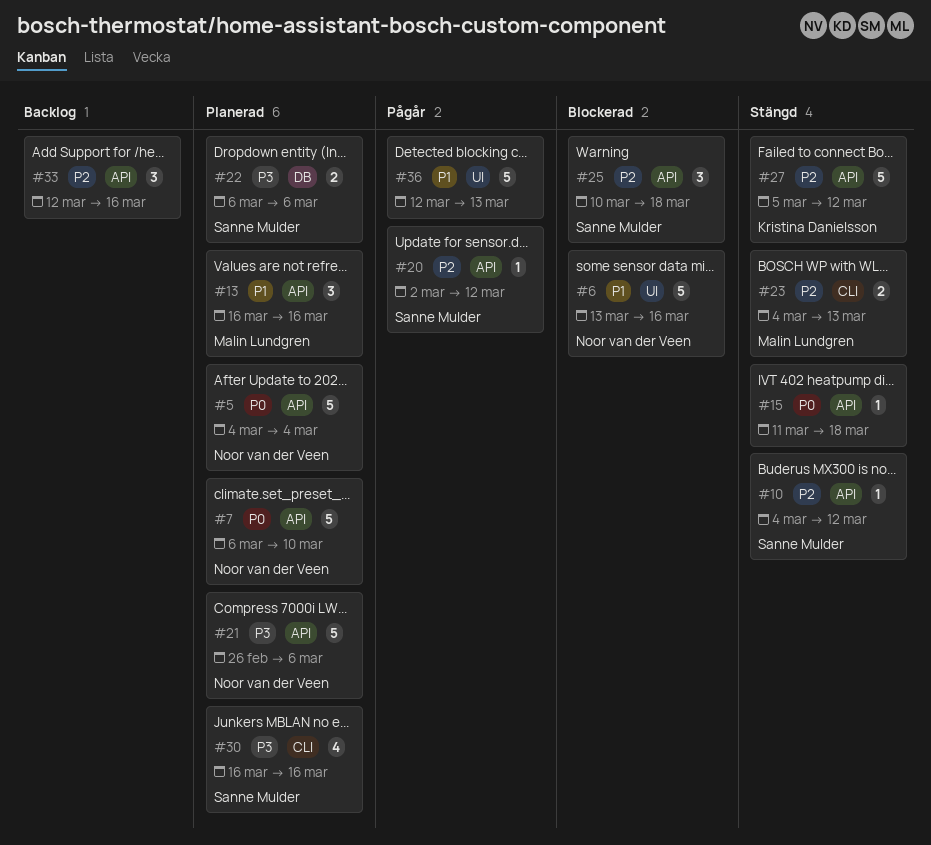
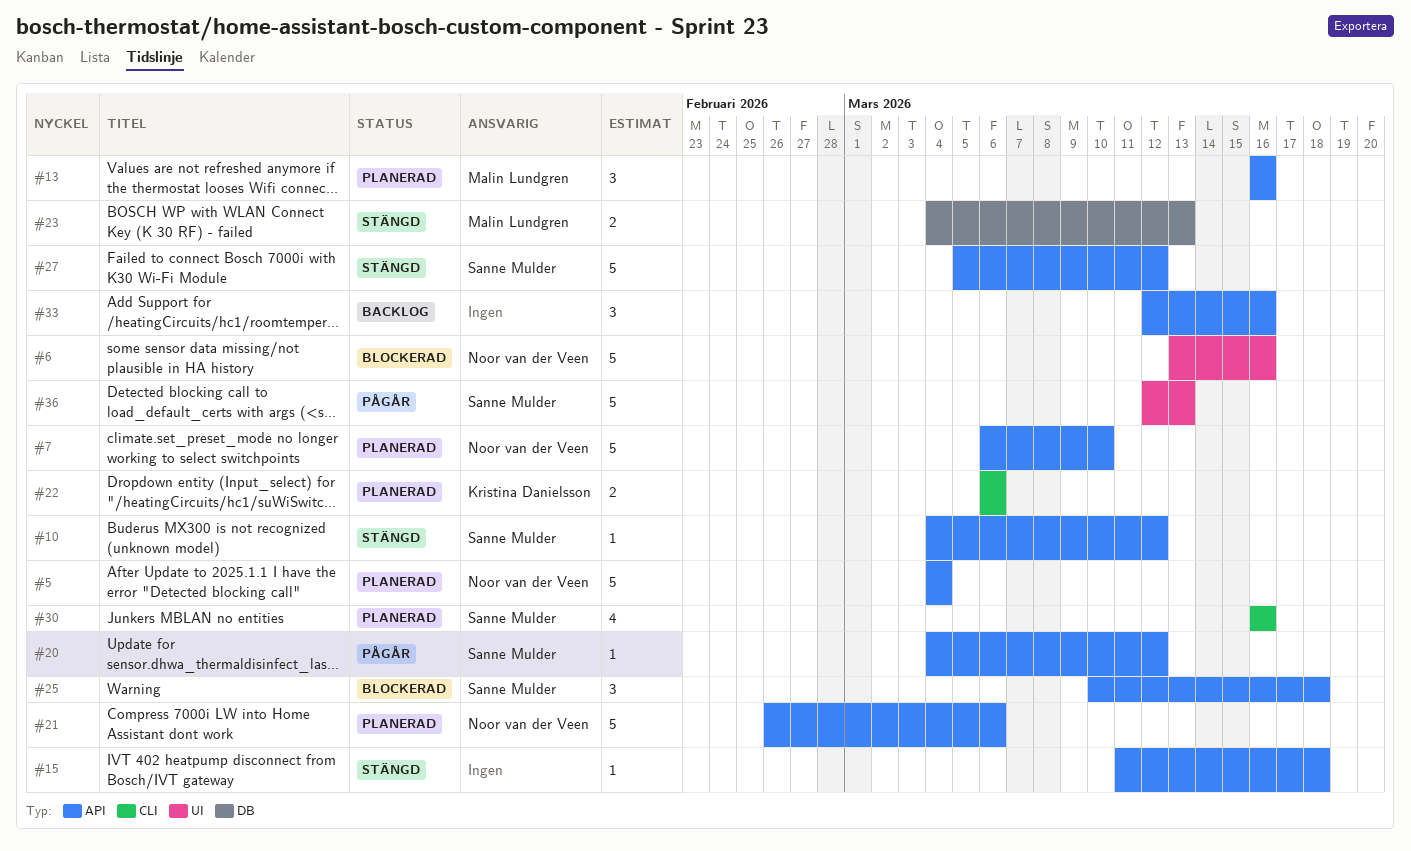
#20, start: Mar 2 -> Mar 4
#22, owner: Sanne Mulder -> Kristina Danielsson
#22, label: DB -> CLI
#23, label: CLI -> DB
#27, owner: Kristina Danielsson -> Sanne Mulder
#36, owner: none -> Sanne Mulder

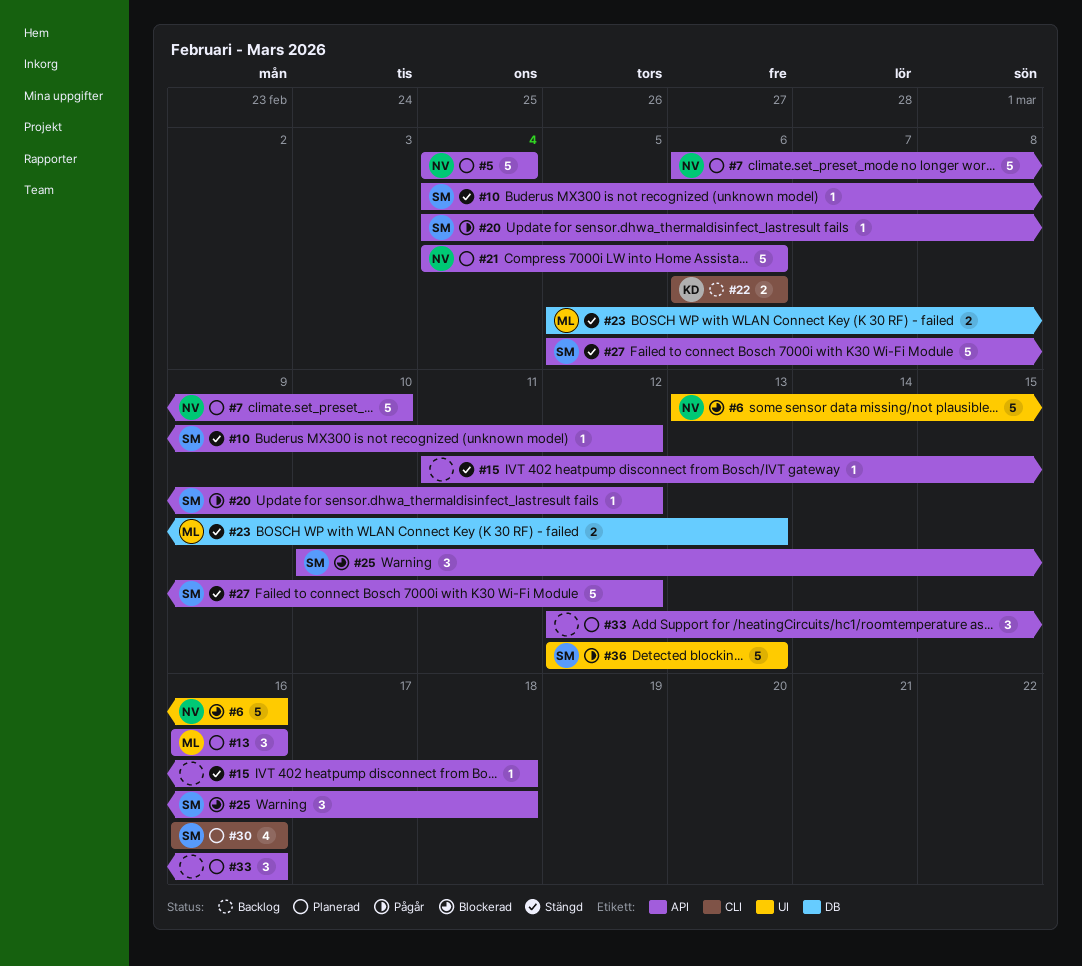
#21, start: Feb 26 -> Mar 4
#22, status: Planerad -> Backlog
#23, start: Mar 4 -> Mar 5
#33, status: Backlog -> Planerad

